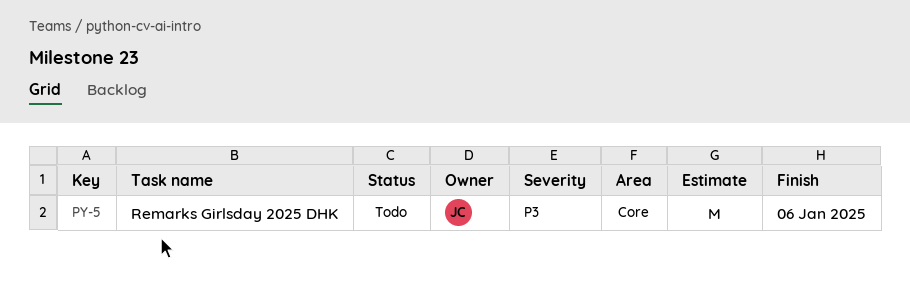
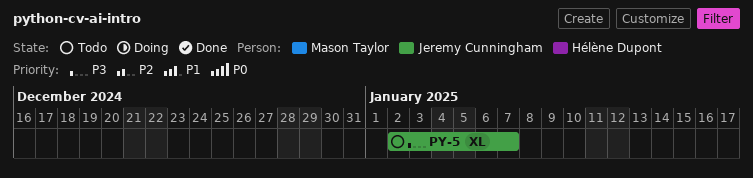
PY-5, estimate: M -> XL
PY-5, due: Jan 6 -> Jan 7

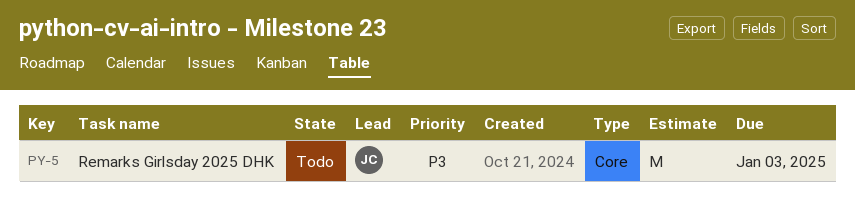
PY-5, estimate: XL -> M
PY-5, due: Jan 7 -> Jan 3

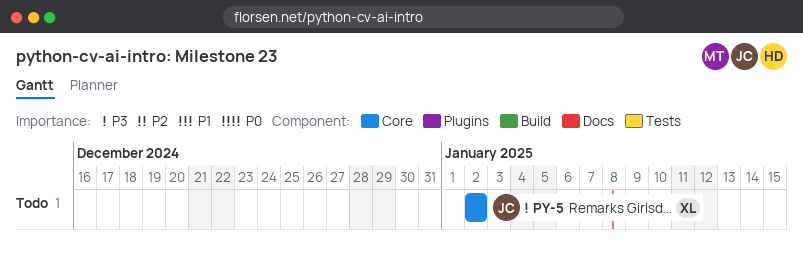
PY-5, estimate: M -> XL
PY-5, due: Jan 3 -> Jan 2

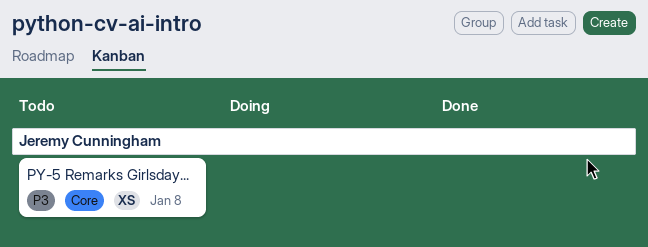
PY-5, estimate: XL -> XS
PY-5, due: Jan 2 -> Jan 8

